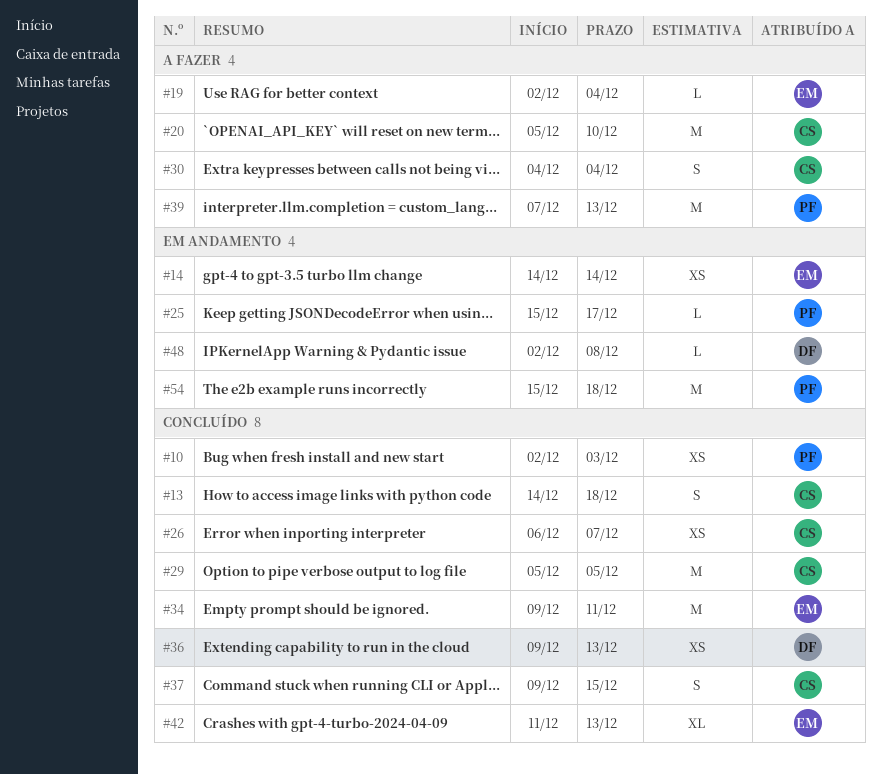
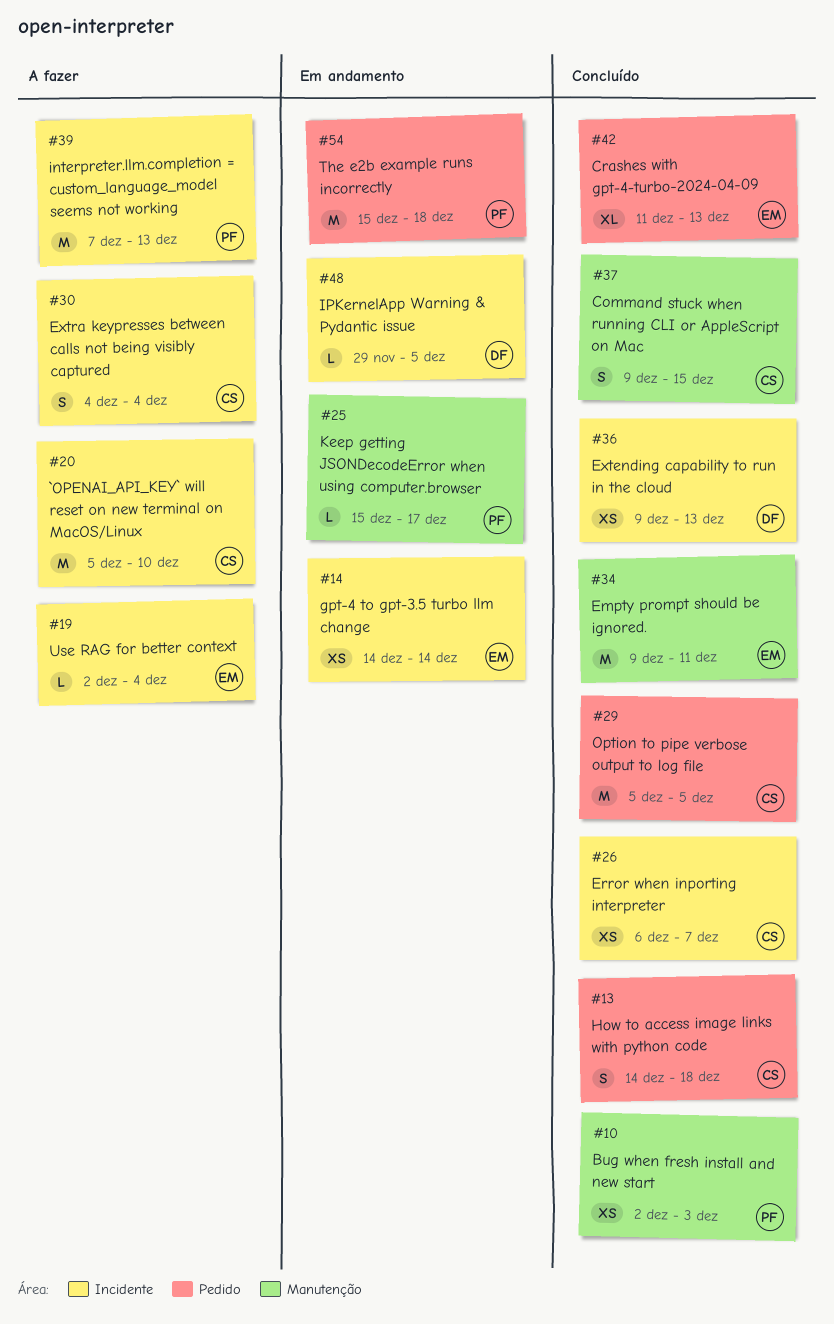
#48, start: Dec 2 -> Nov 29
#48, due: Dec 8 -> Dec 5

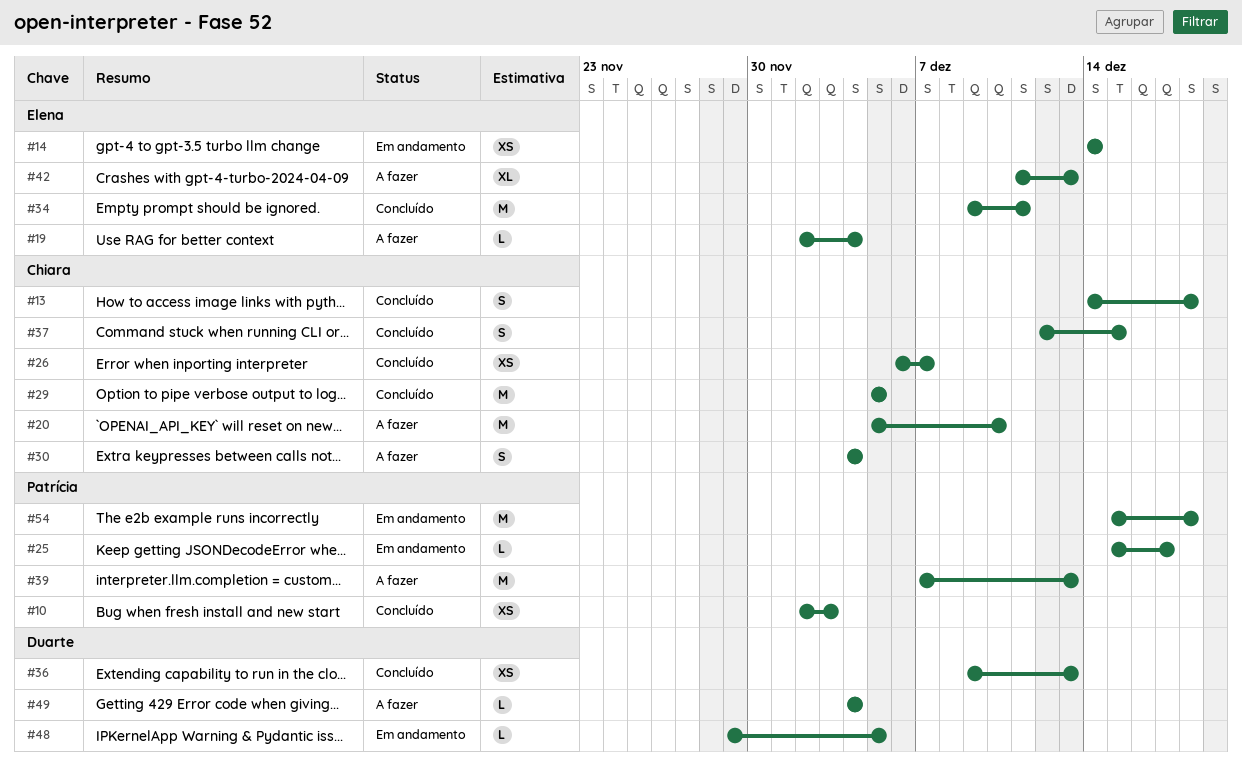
#37, start: Dec 9 -> Dec 12
#42, status: Concluído -> A fazer
#49: none -> present

